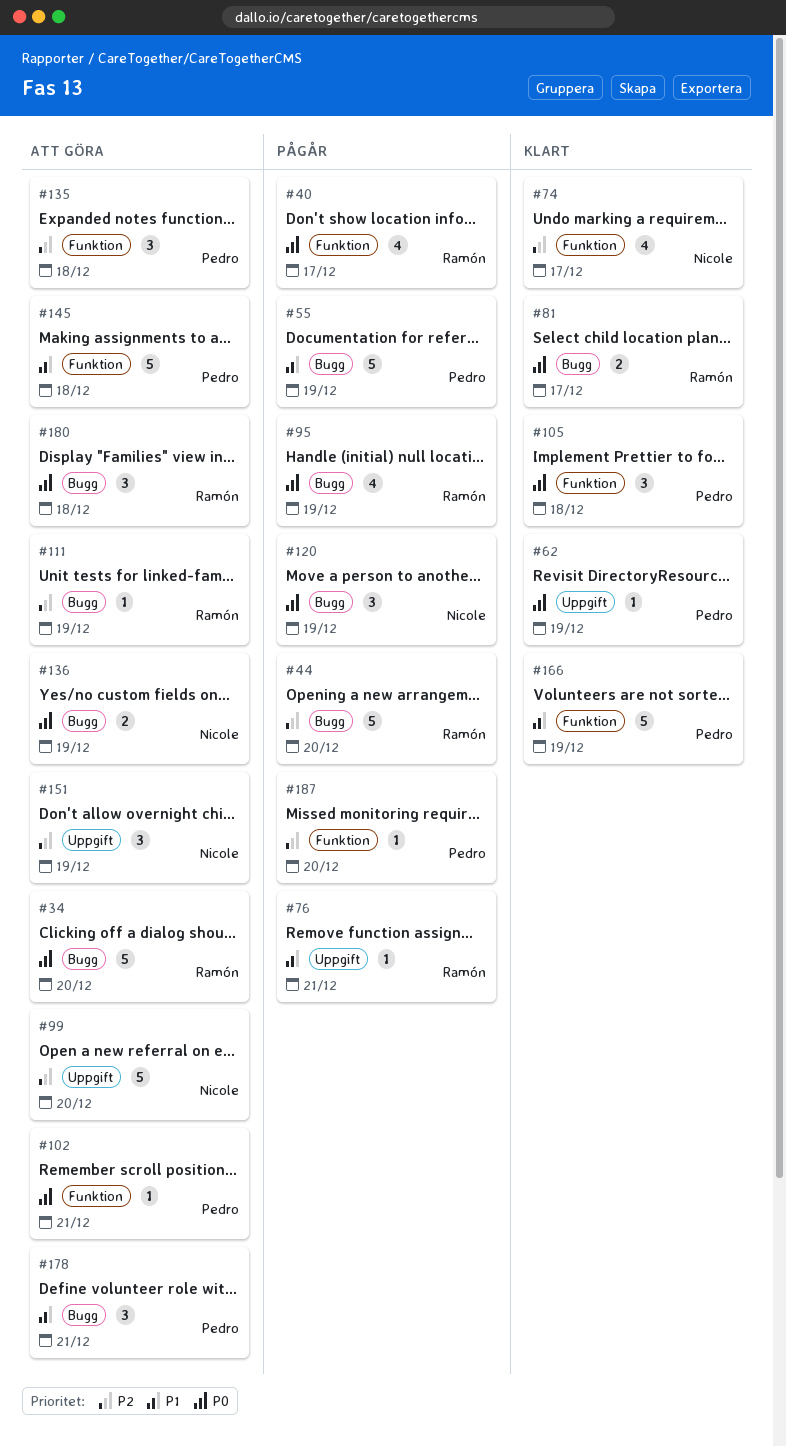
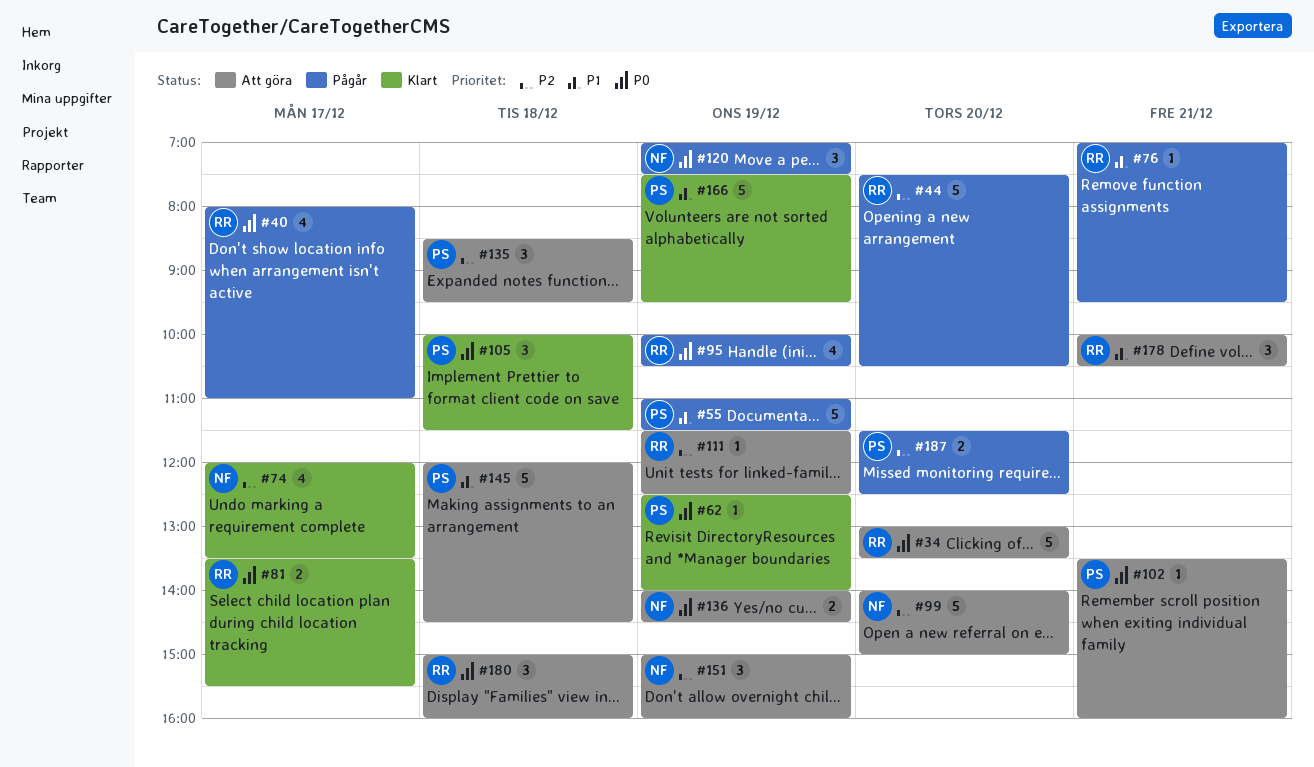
#178, owner: Pedro -> Ramón
#187, estimate: 1 -> 2

